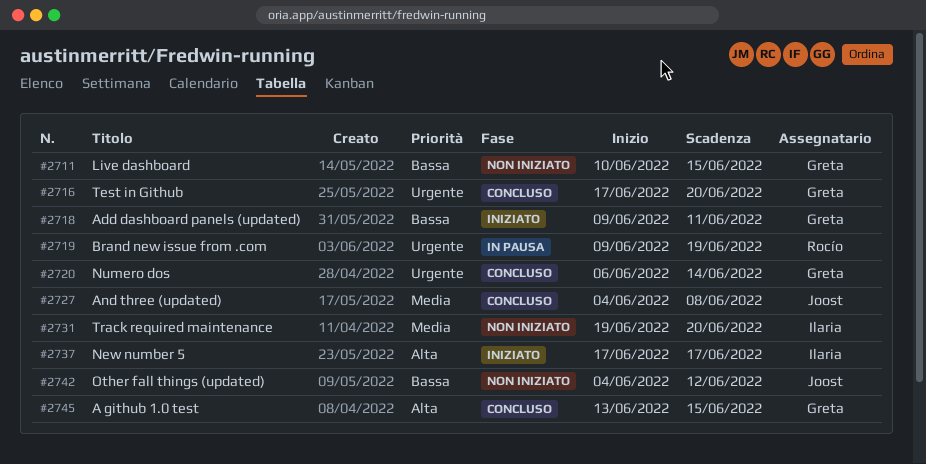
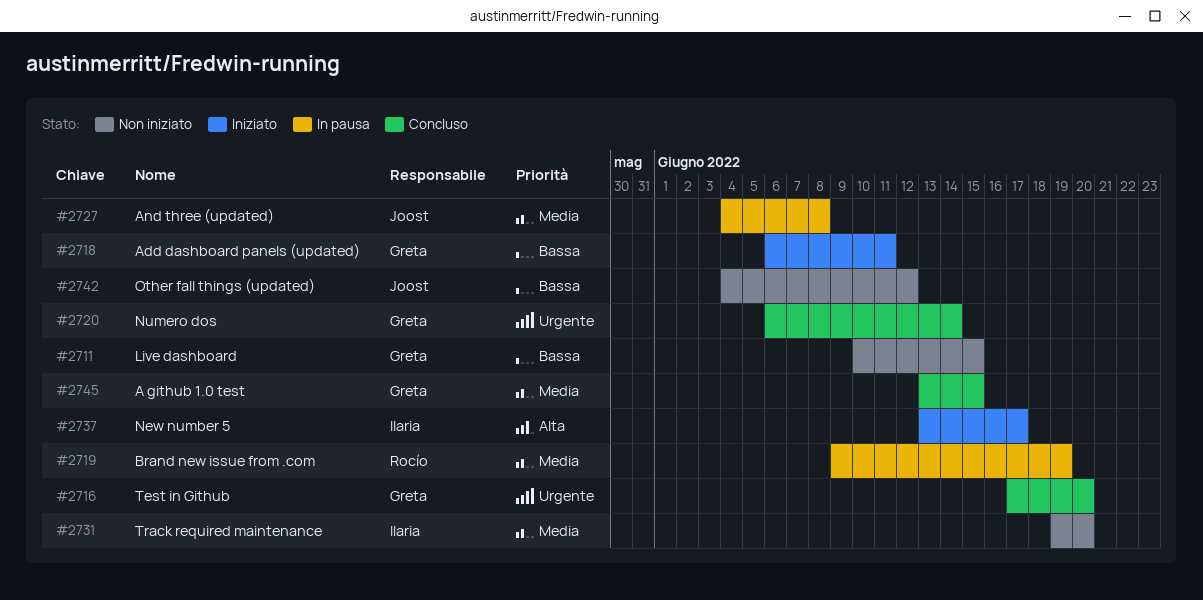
#2718, start: Jun 9 -> Jun 6
#2719, priority: Urgente -> Media
#2727, status: Concluso -> In pausa
#2737, start: Jun 17 -> Jun 13
#2745, priority: Alta -> Media

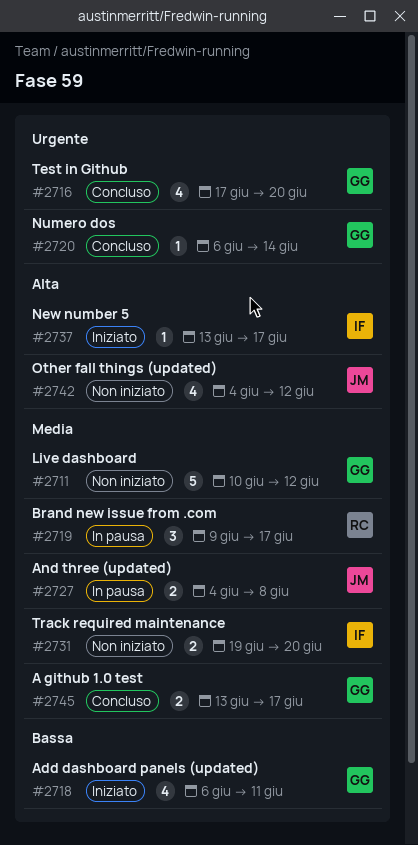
#2711, priority: Bassa -> Media
#2711, due: Jun 15 -> Jun 12
#2719, due: Jun 19 -> Jun 17
#2742, priority: Bassa -> Alta
#2745, due: Jun 15 -> Jun 17

